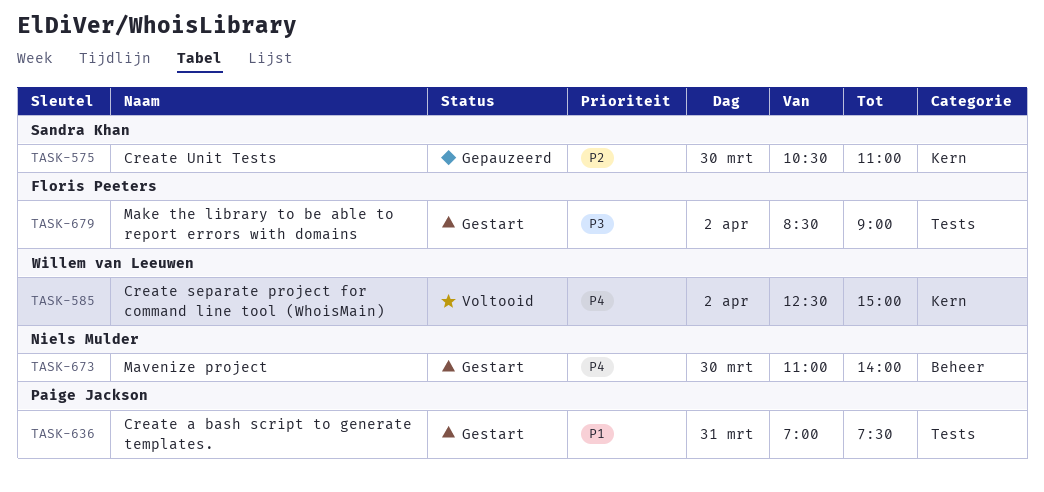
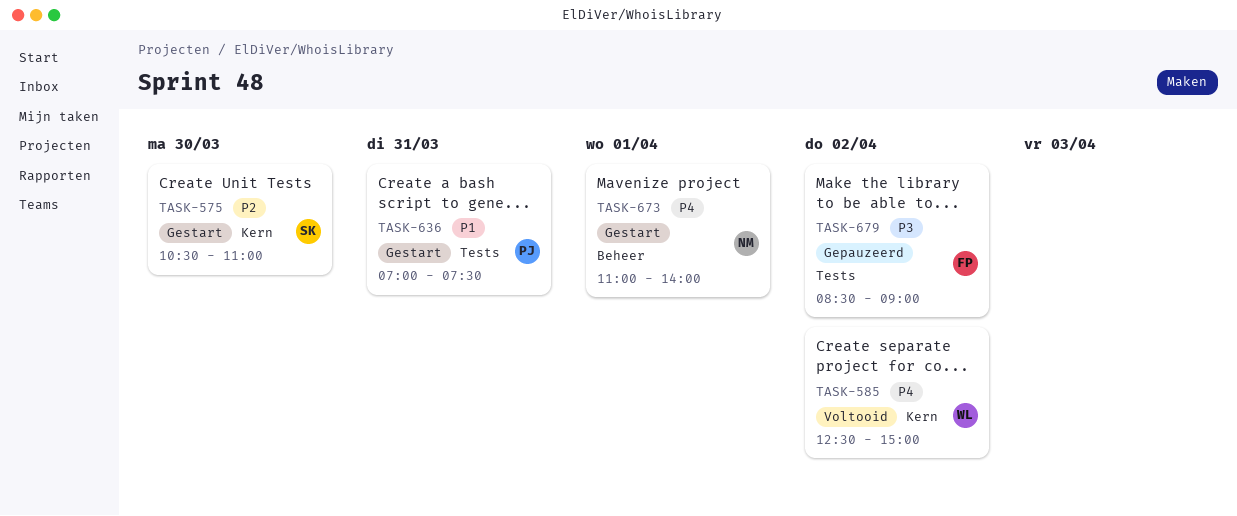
TASK-575, status: Gepauzeerd -> Gestart
TASK-673, day: Mar 30 -> Apr 1
TASK-679, status: Gestart -> Gepauzeerd

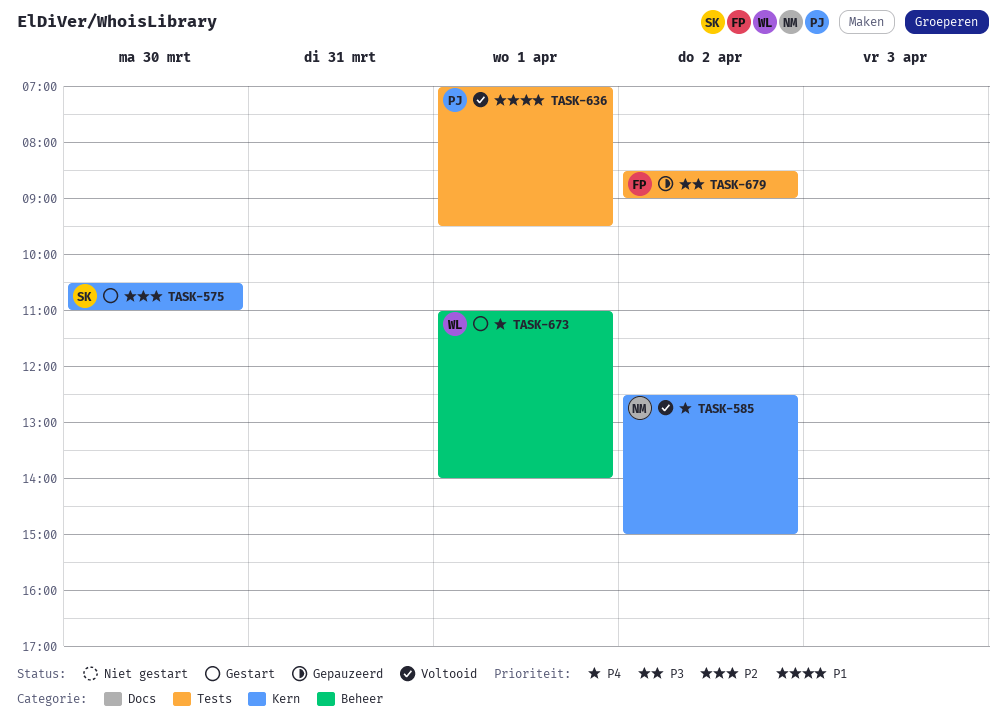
TASK-585, owner: WL -> NM
TASK-636, status: Gestart -> Voltooid
TASK-636, day: Mar 31 -> Apr 1
TASK-636, ends: 07:30 -> 09:30
TASK-673, owner: NM -> WL

